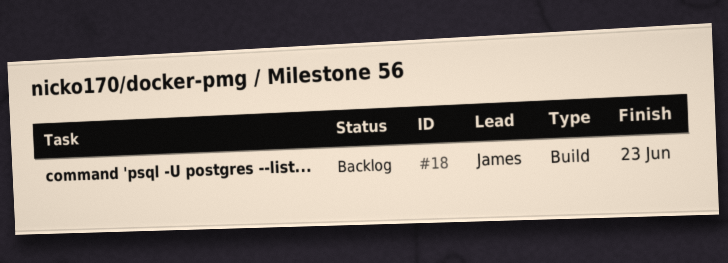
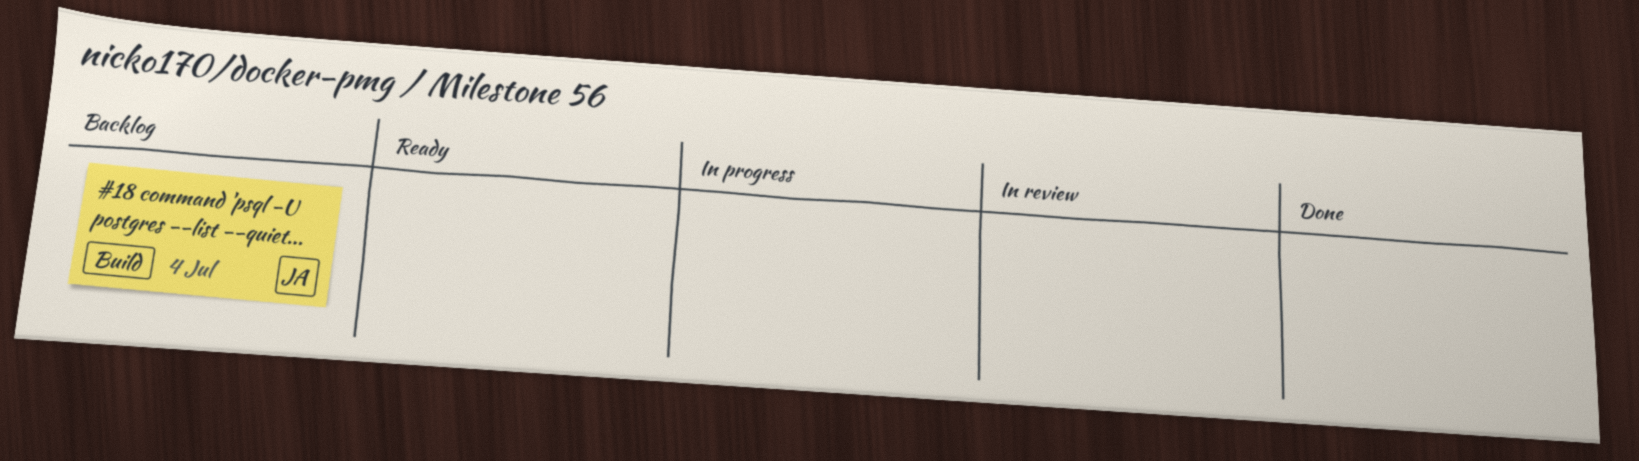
#18, due: Jun 23 -> Jul 4

